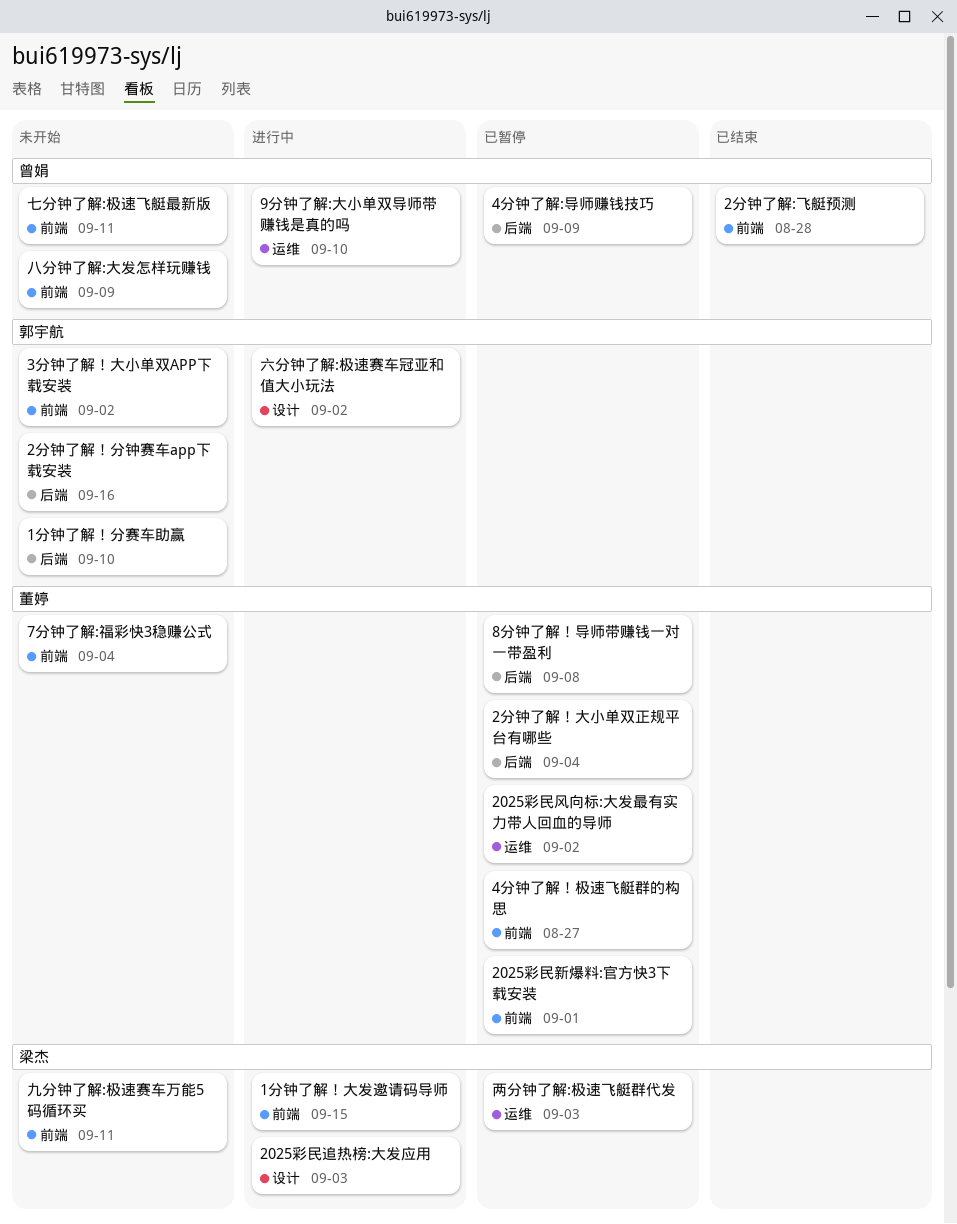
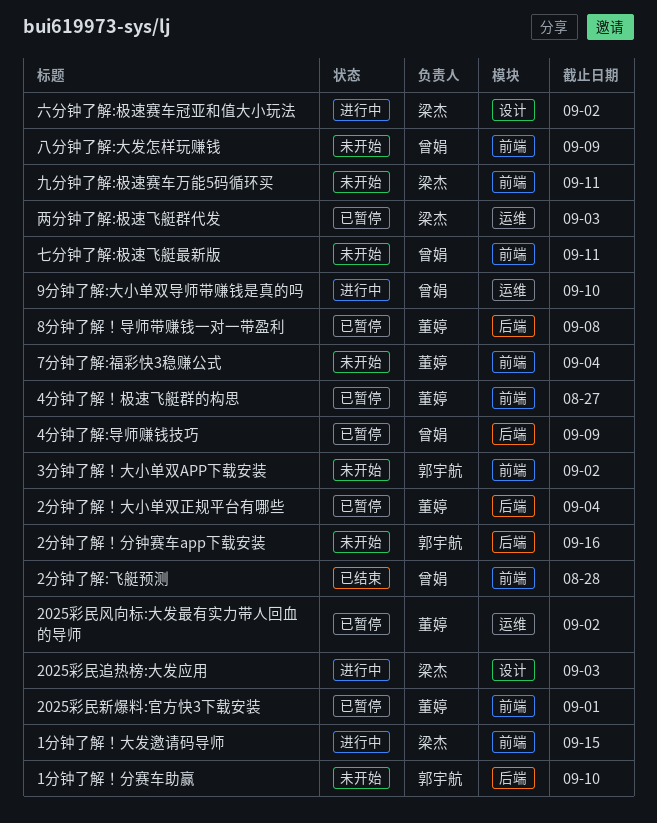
六分钟了解:极速赛车冠亚和值大小玩法, owner: 郭宇航 -> 梁杰

